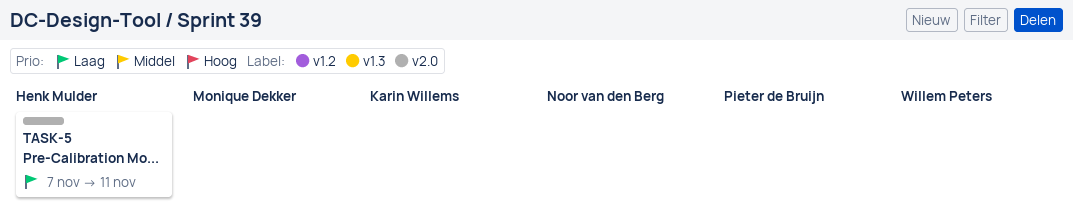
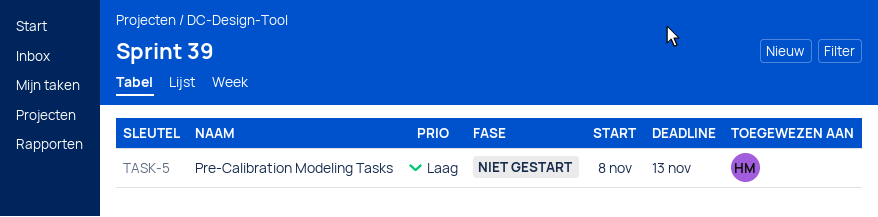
TASK-5, start: Nov 7 -> Nov 8
TASK-5, due: Nov 11 -> Nov 13

